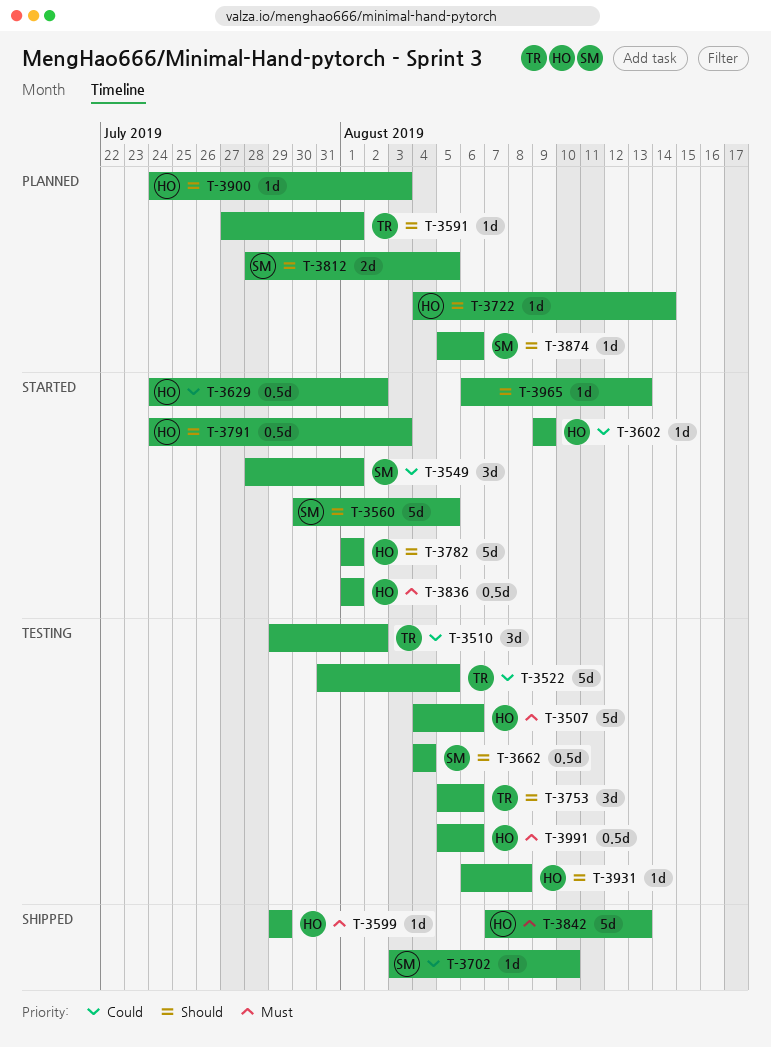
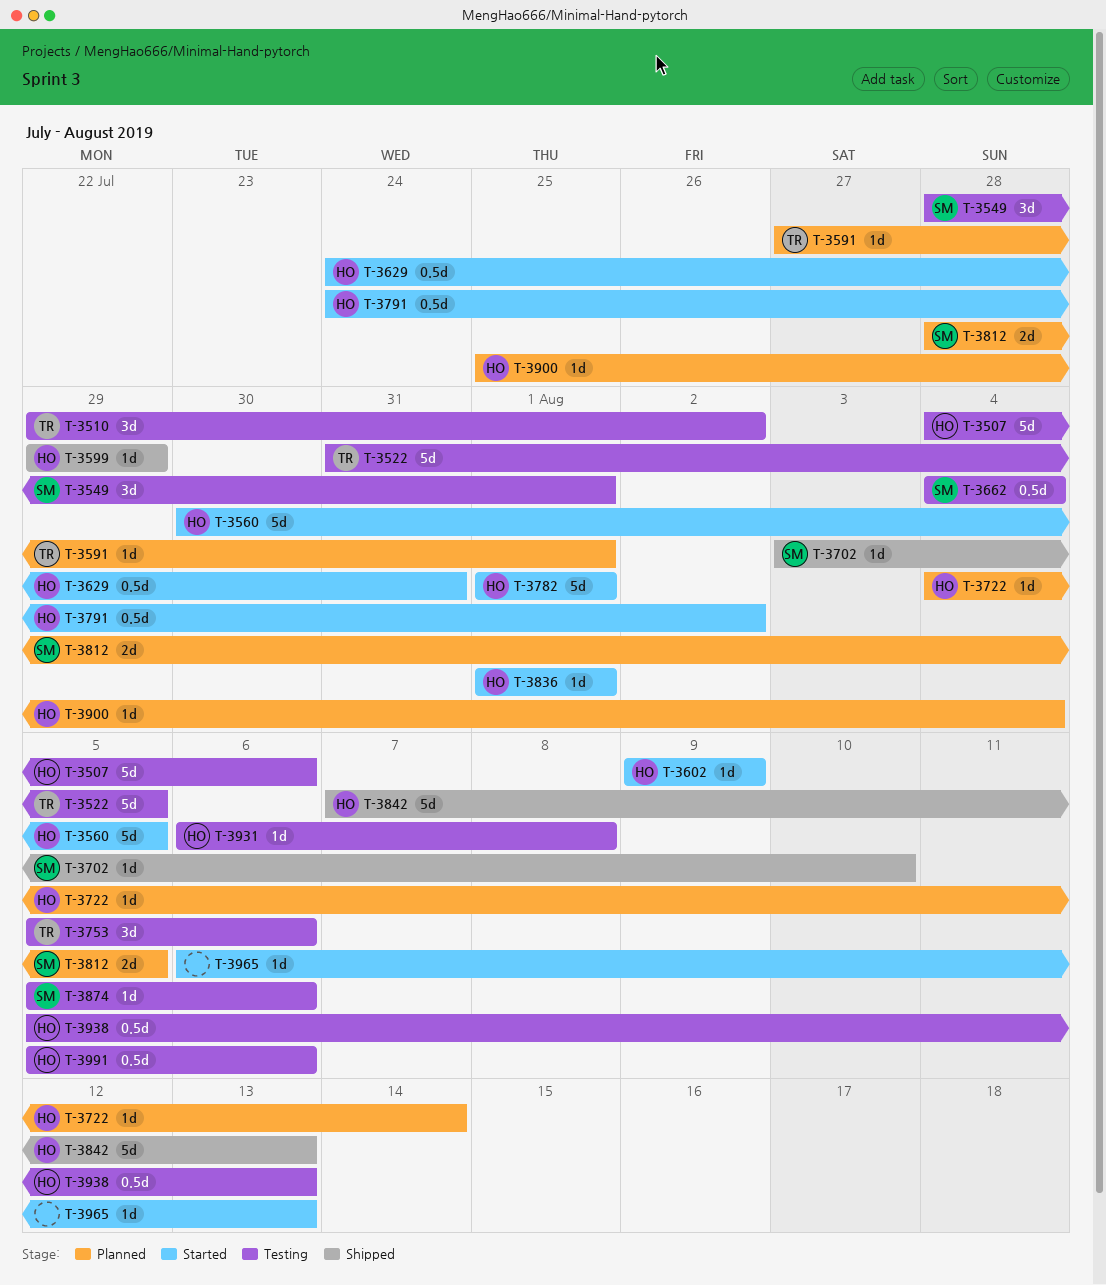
T-3549, status: Started -> Testing
T-3560, owner: SM -> HO
T-3629, due: Aug 2 -> Jul 31
T-3791, due: Aug 3 -> Aug 2
T-3836, estimate: 0.5d -> 1d
T-3874, status: Planned -> Testing
T-3900, start: Jul 24 -> Jul 25
T-3900, due: Aug 3 -> Aug 4
T-3938: none -> present

